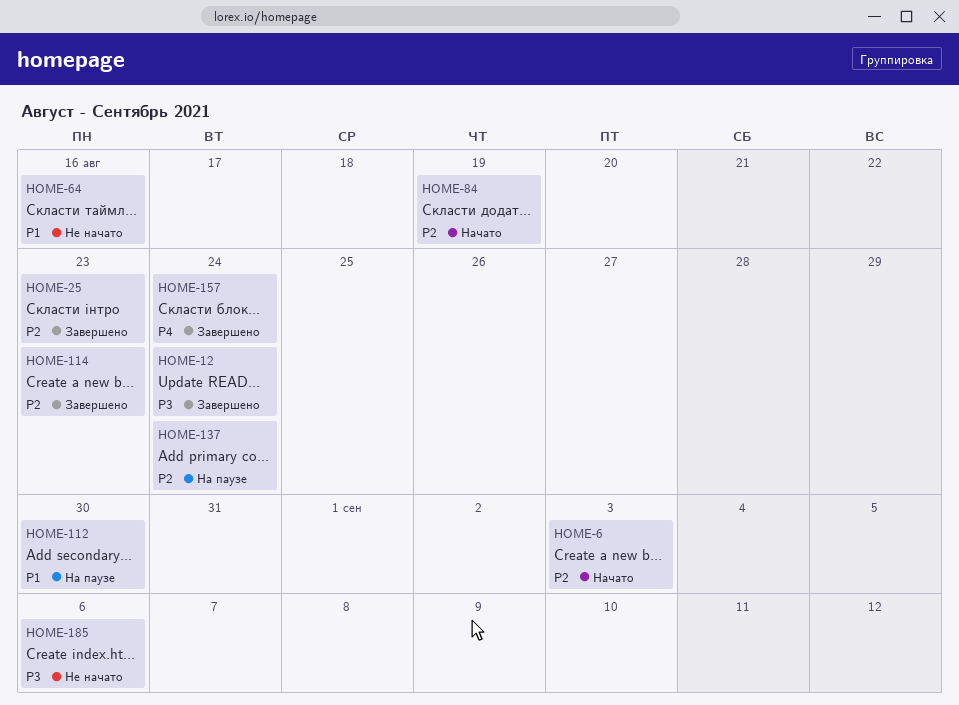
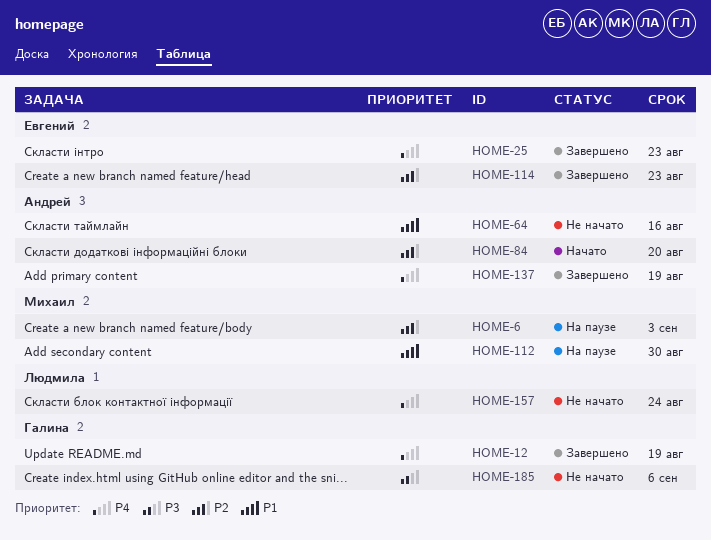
HOME-6, status: Начато -> На паузе
HOME-12, priority: P3 -> P4
HOME-12, due: Aug 24 -> Aug 19
HOME-25, priority: P2 -> P4
HOME-84, due: Aug 19 -> Aug 20
HOME-137, status: На паузе -> Завершено
HOME-137, priority: P2 -> P4
HOME-137, due: Aug 24 -> Aug 19
HOME-157, status: Завершено -> Не начато

